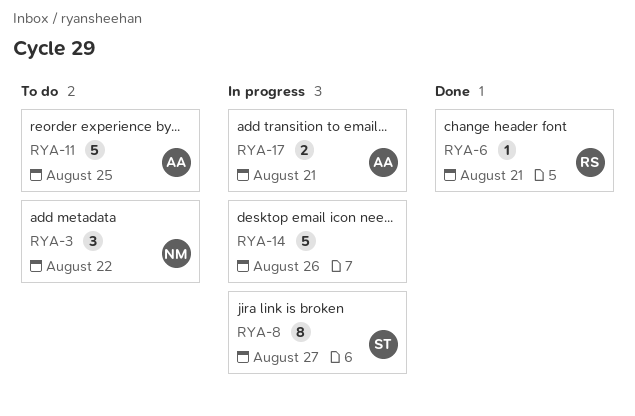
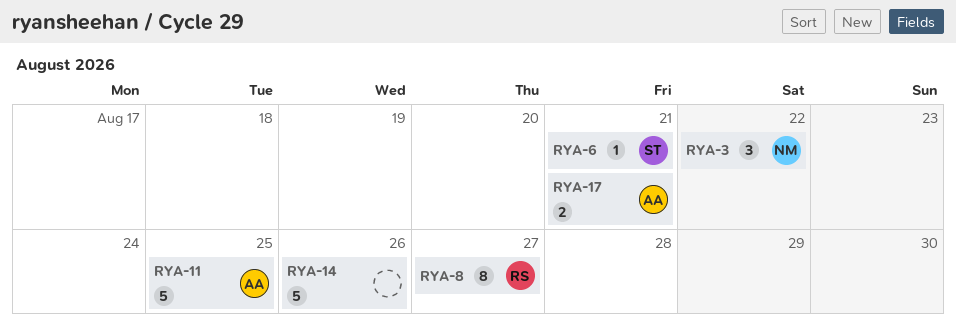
RYA-6, owner: RS -> ST
RYA-8, owner: ST -> RS

